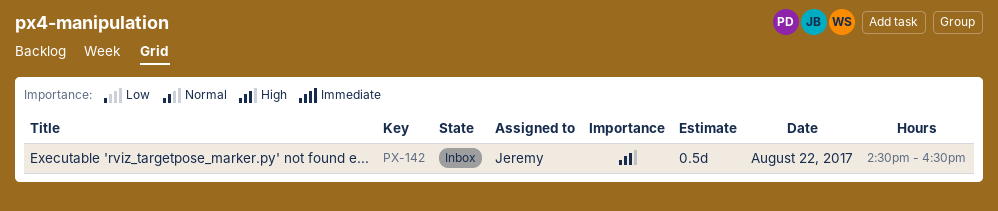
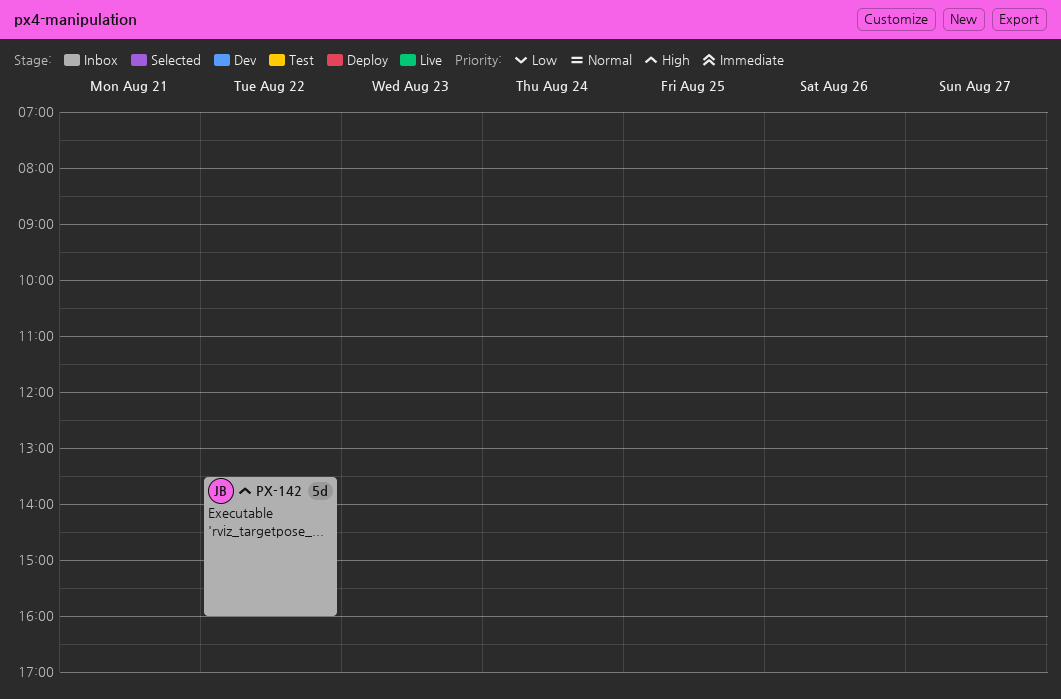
PX-142, estimate: 0.5d -> 5d
PX-142, begins: 14:30 -> 13:30
PX-142, ends: 16:30 -> 16:00

